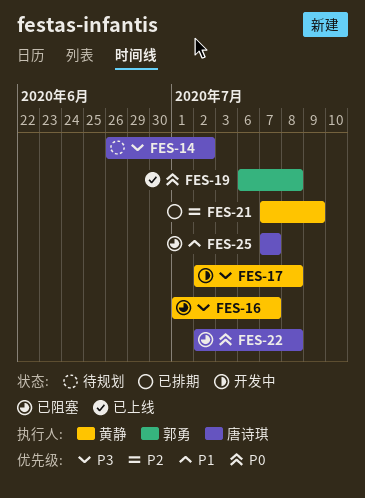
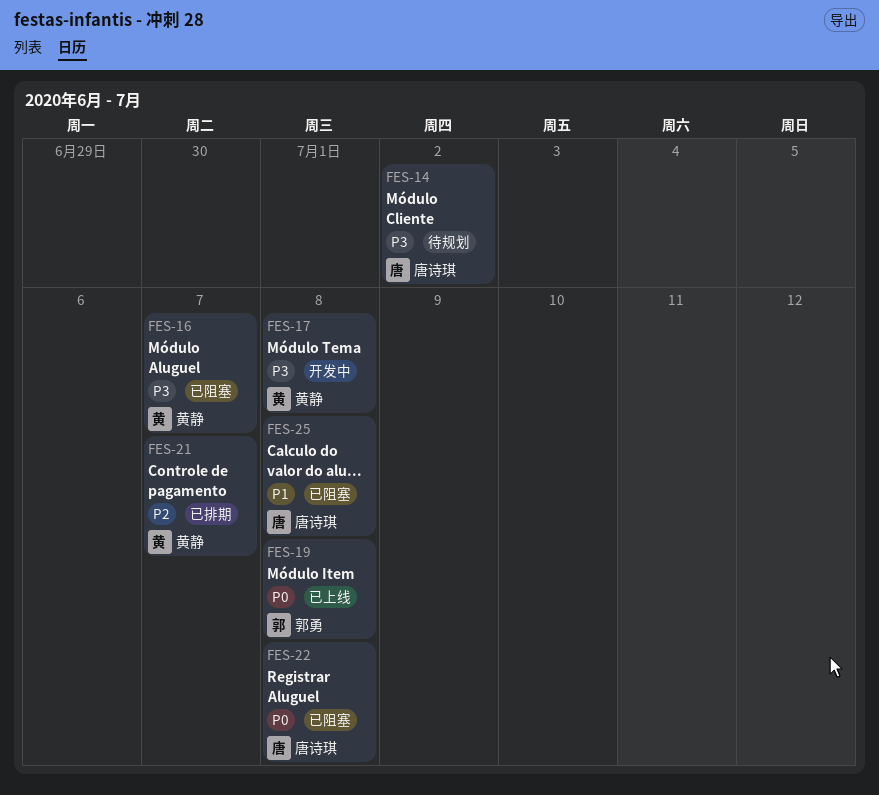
FES-21, due: Jul 9 -> Jul 7
FES-25, due: Jul 7 -> Jul 8

